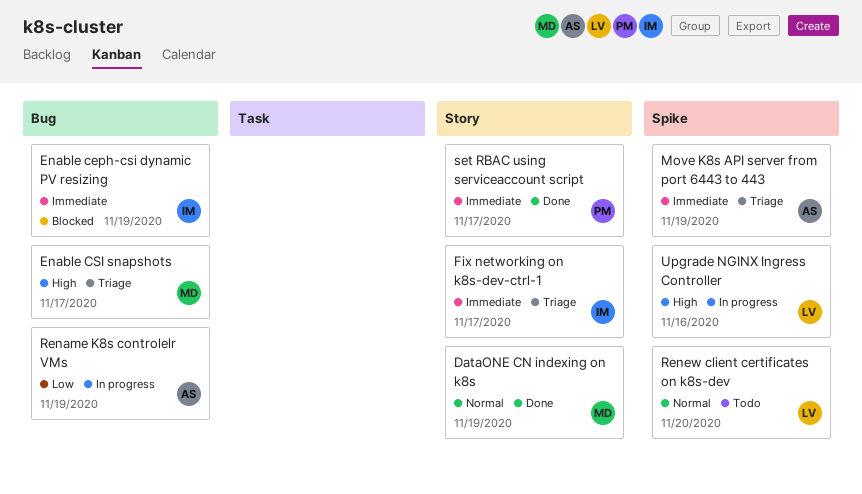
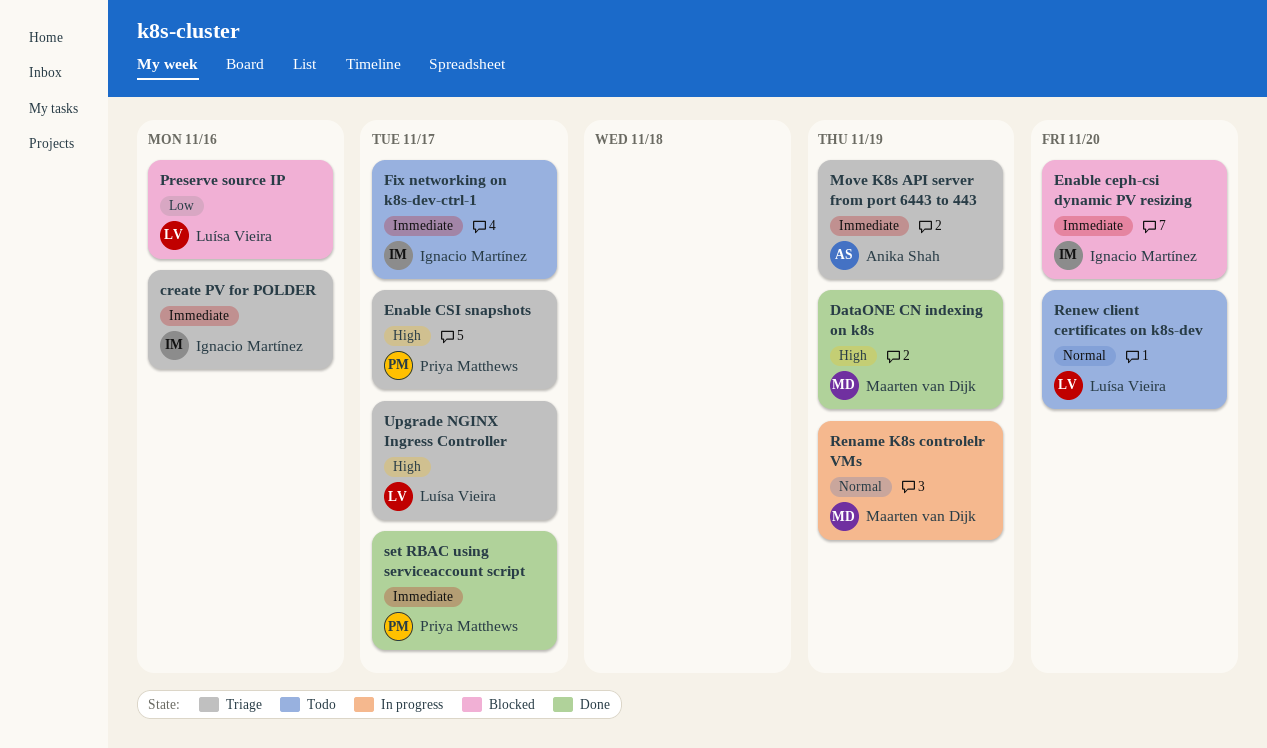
create PV for POLDER: none -> present
DataONE CN indexing on k8s, priority: Normal -> High
Enable ceph-csi dynamic PV resizing, due: Nov 19 -> Nov 20
Enable CSI snapshots, owner: Maarten van Dijk -> Priya Matthews
Fix networking on k8s-dev-ctrl-1, status: Triage -> Todo
Preserve source IP: none -> present
Rename K8s controlelr VMs, owner: Anika Shah -> Maarten van Dijk
Rename K8s controlelr VMs, priority: Low -> Normal
Upgrade NGINX Ingress Controller, status: In progress -> Triage
Upgrade NGINX Ingress Controller, due: Nov 16 -> Nov 17

